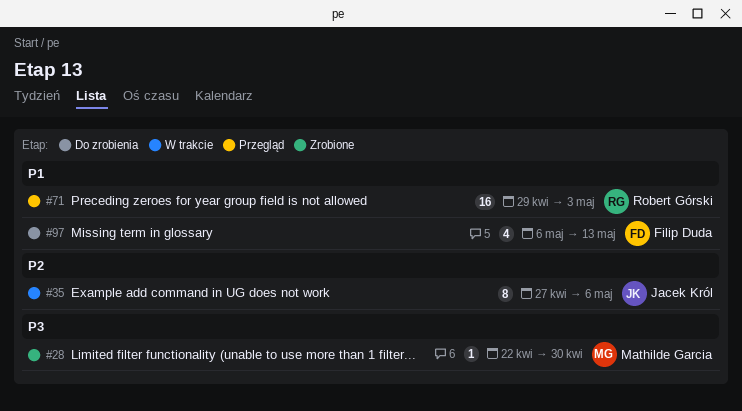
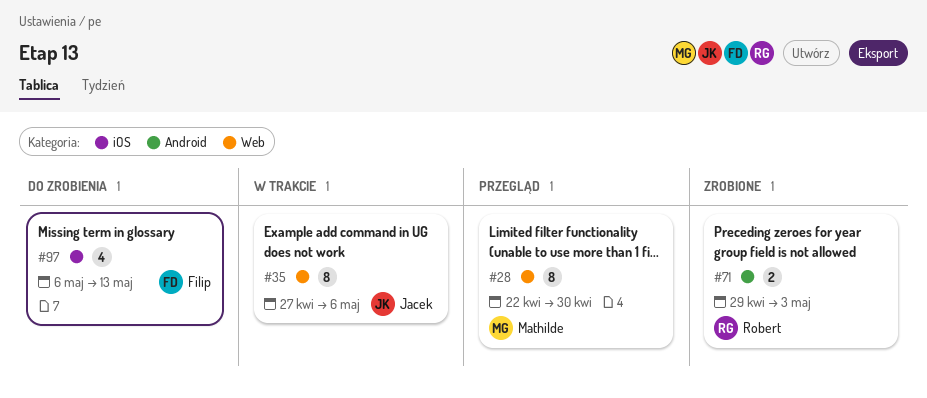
#28, status: Zrobione -> Przegląd
#28, estimate: 1 -> 8
#71, status: Przegląd -> Zrobione
#71, estimate: 16 -> 2

